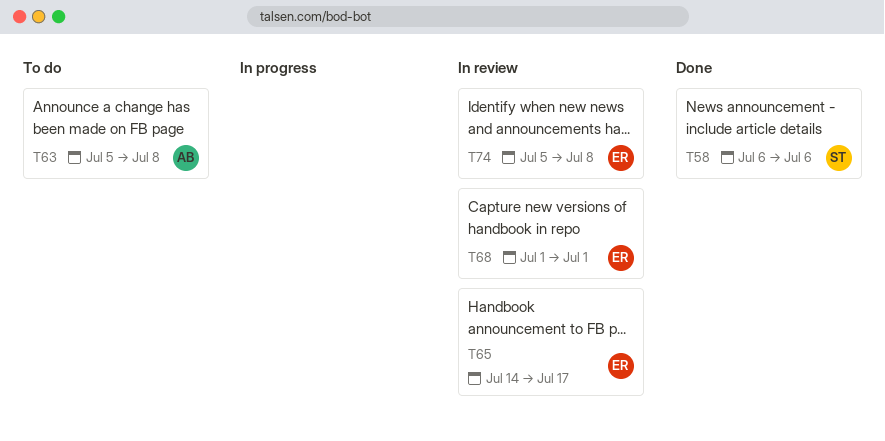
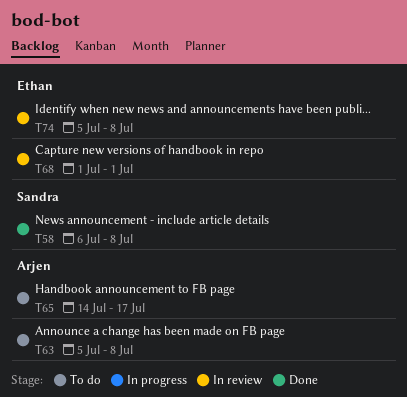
T58, due: Jul 6 -> Jul 8
T65, status: In review -> To do
T65, owner: Ethan -> Arjen

